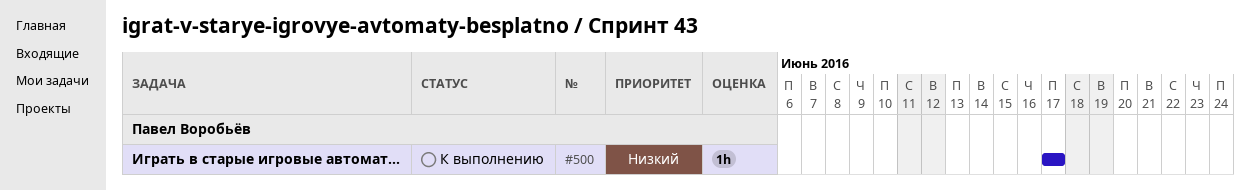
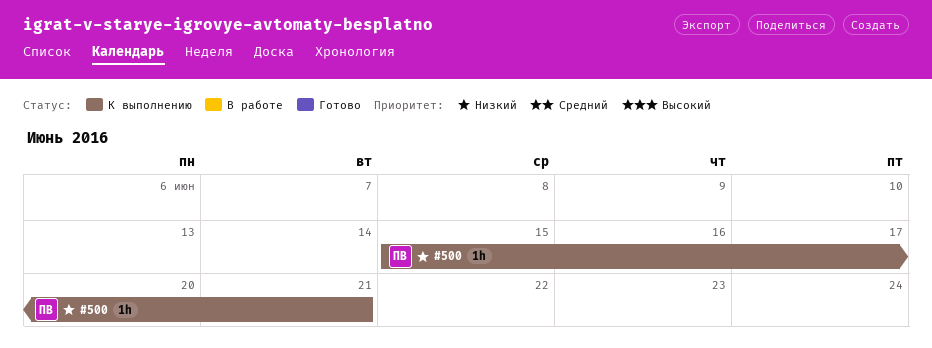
#500, start: Jun 17 -> Jun 15
#500, due: Jun 17 -> Jun 21

